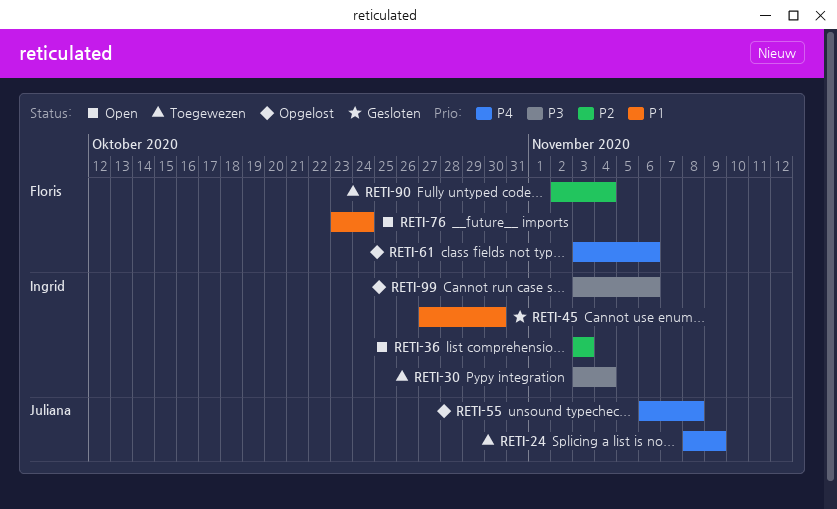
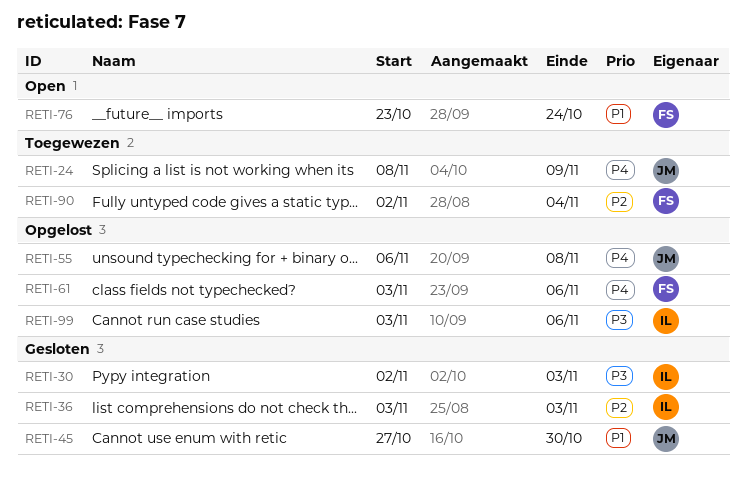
RETI-30, status: Toegewezen -> Gesloten
RETI-30, start: Nov 3 -> Nov 2
RETI-30, due: Nov 4 -> Nov 3
RETI-36, status: Open -> Gesloten
RETI-45, owner: Ingrid -> Juliana

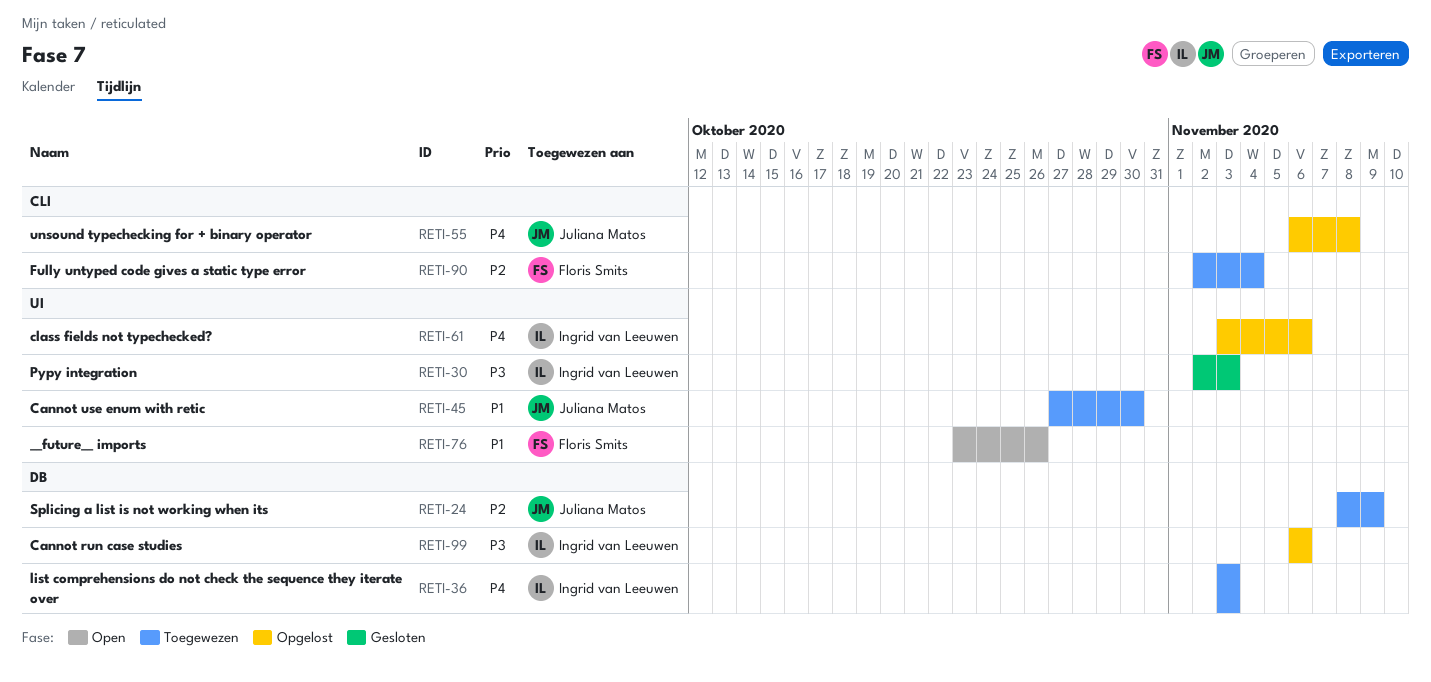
RETI-24, priority: P4 -> P2
RETI-36, status: Gesloten -> Toegewezen
RETI-36, priority: P2 -> P4
RETI-45, status: Gesloten -> Toegewezen
RETI-61, owner: Floris Smits -> Ingrid van Leeuwen
RETI-76, due: Oct 24 -> Oct 26
RETI-99, start: Nov 3 -> Nov 6

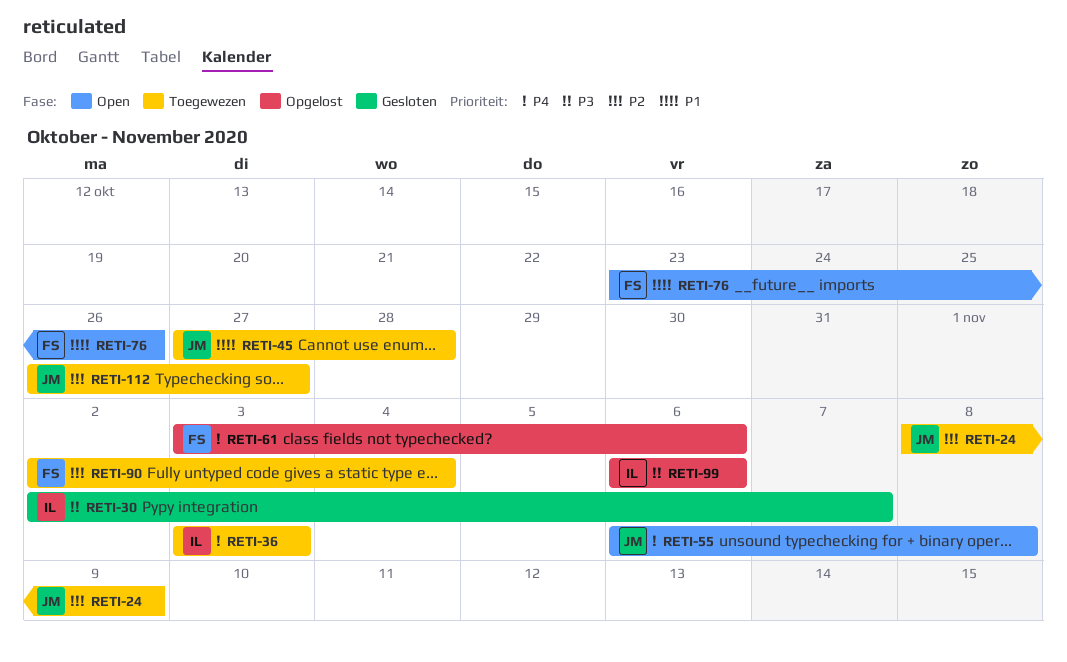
RETI-30, due: Nov 3 -> Nov 7
RETI-45, due: Oct 30 -> Oct 28
RETI-55, status: Opgelost -> Open
RETI-61, owner: Ingrid van Leeuwen -> Floris Smits
RETI-112: none -> present

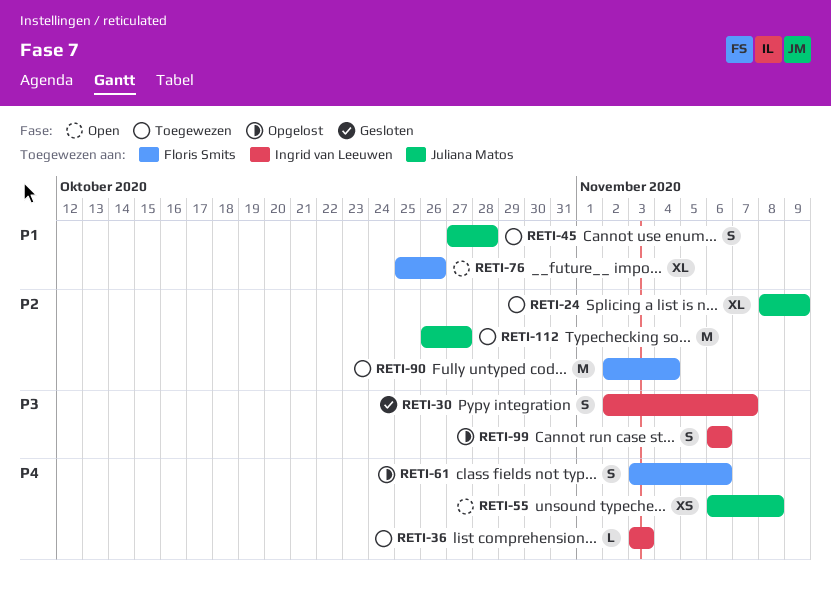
RETI-76, start: Oct 23 -> Oct 25

